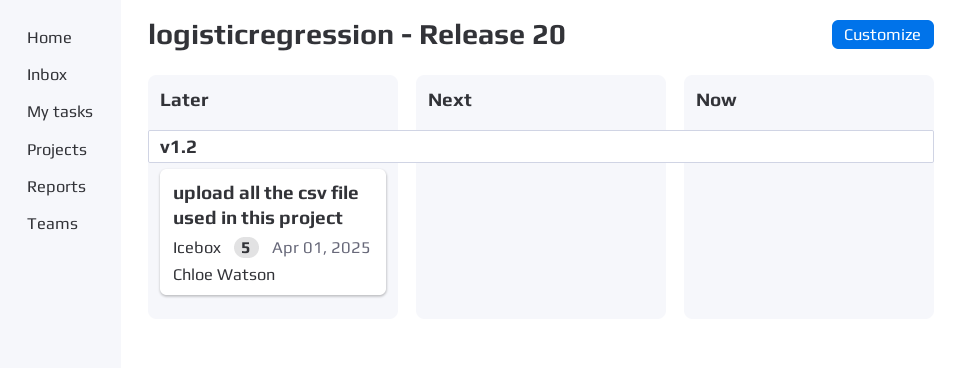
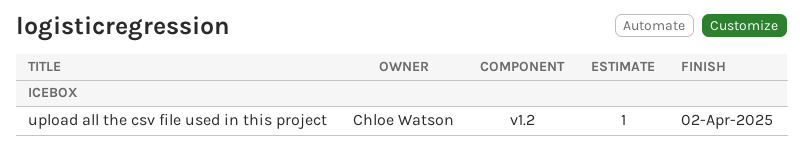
upload all the csv file used in this project, estimate: 5 -> 1
upload all the csv file used in this project, due: Apr 1 -> Apr 2

